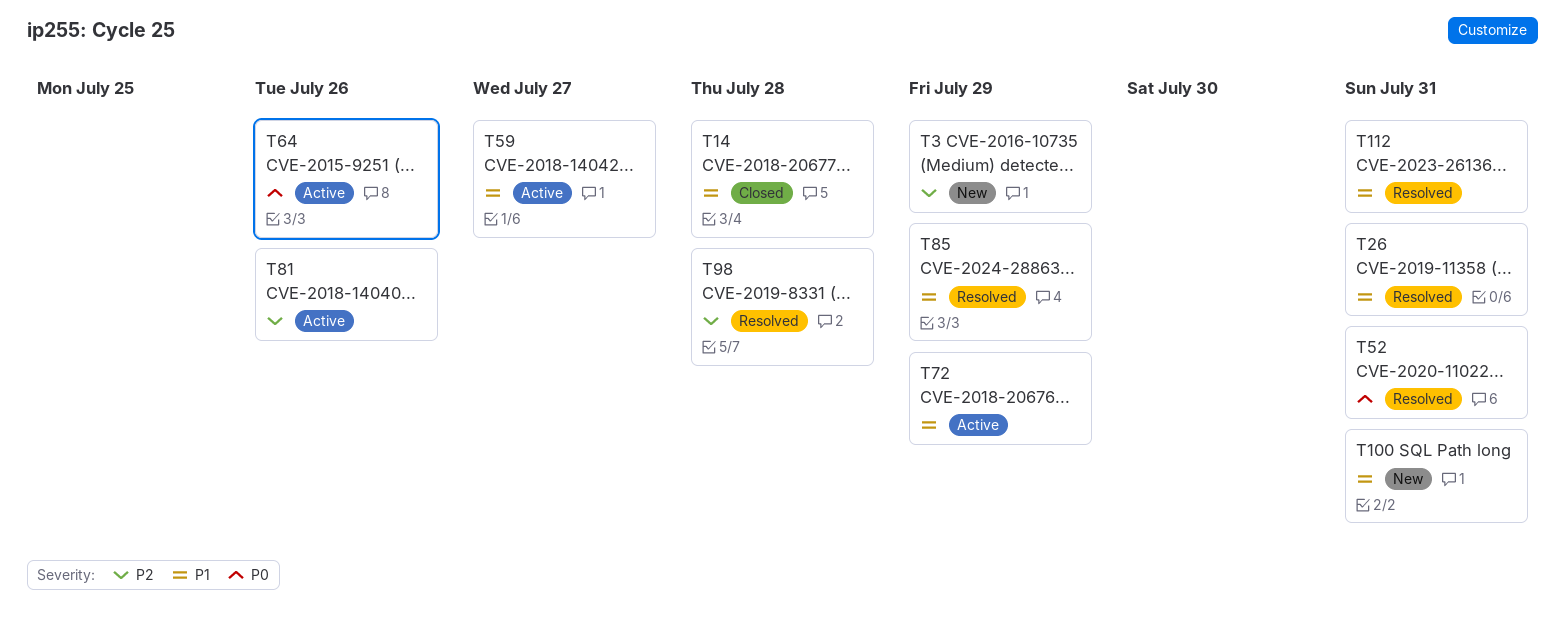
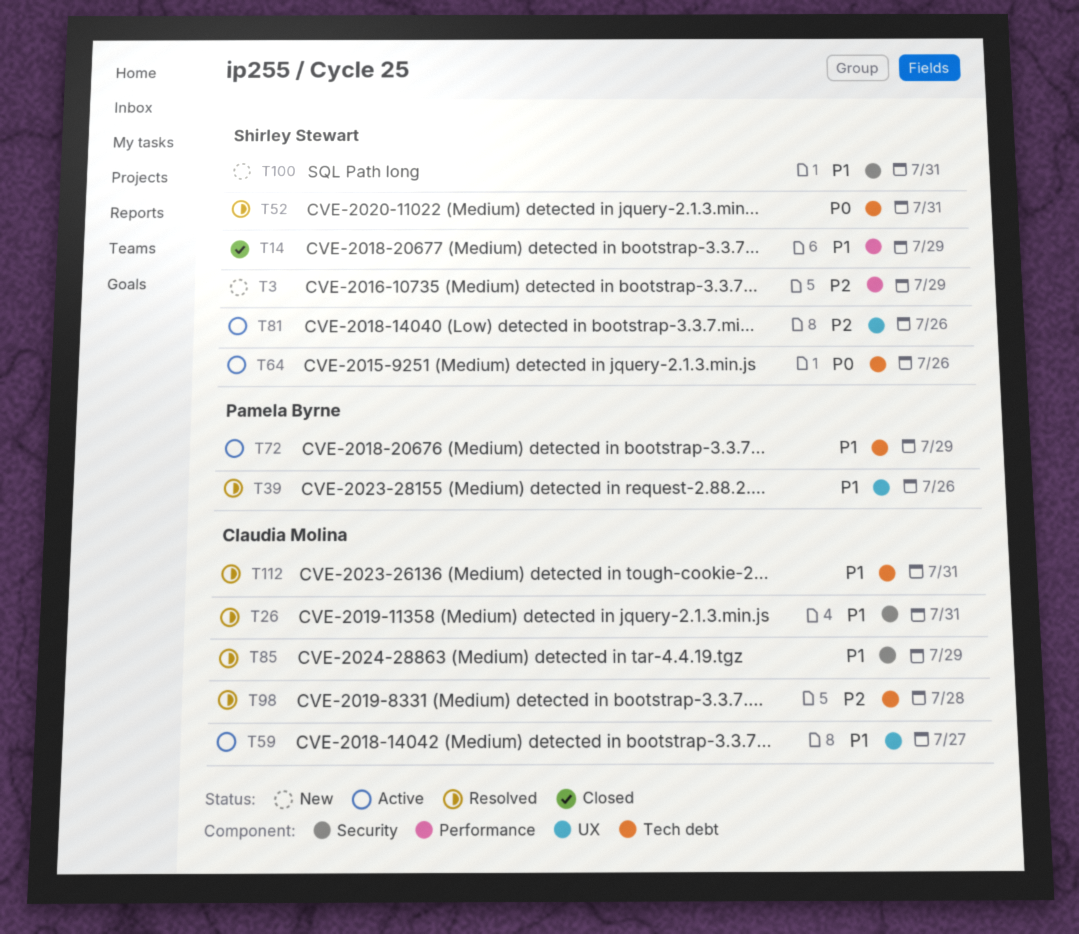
T14, due: Jul 28 -> Jul 29
T39: none -> present

